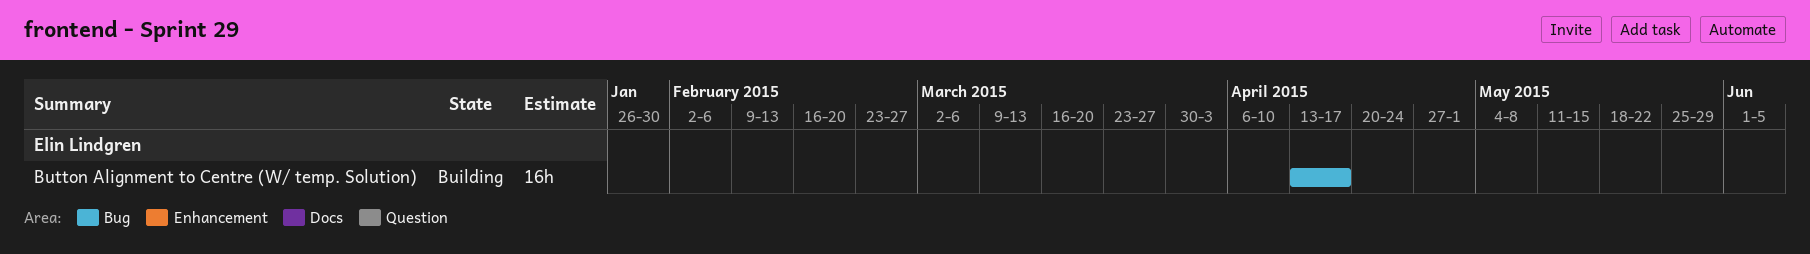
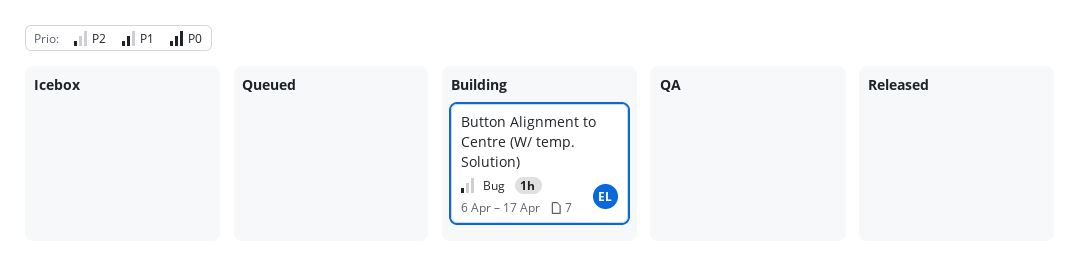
Button Alignment to Centre (W/ temp. Solution), estimate: 16h -> 1h
Button Alignment to Centre (W/ temp. Solution), start: Apr 13 -> Apr 6

